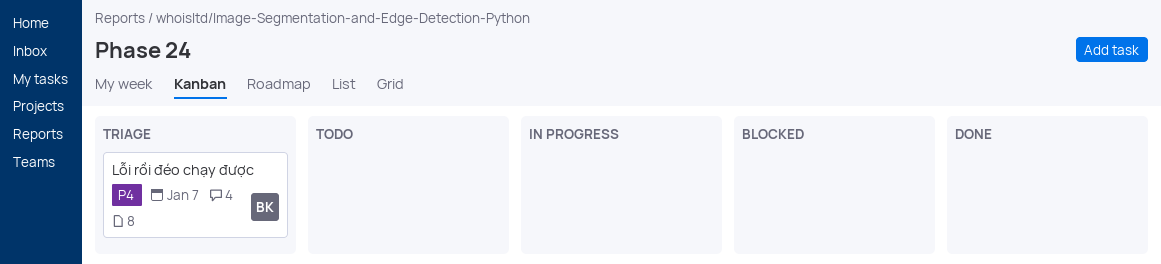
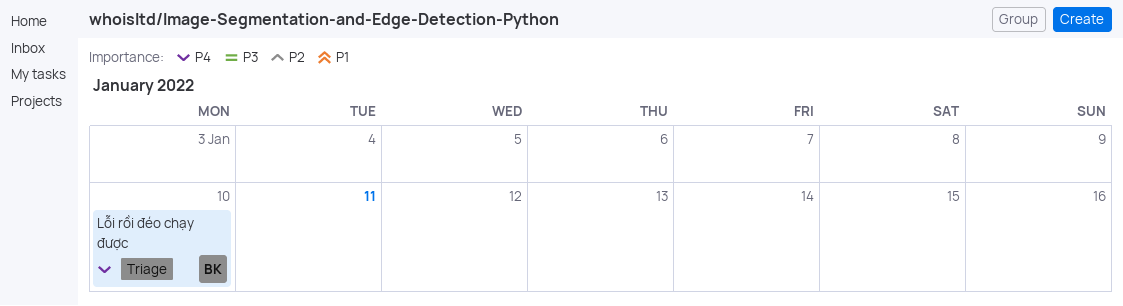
Lỗi rồi đéo chạy được, due: Jan 7 -> Jan 10

